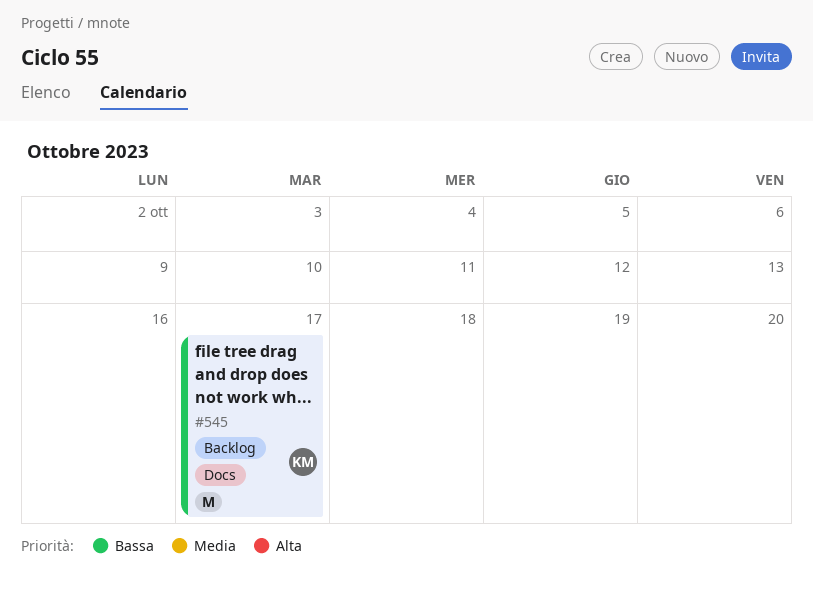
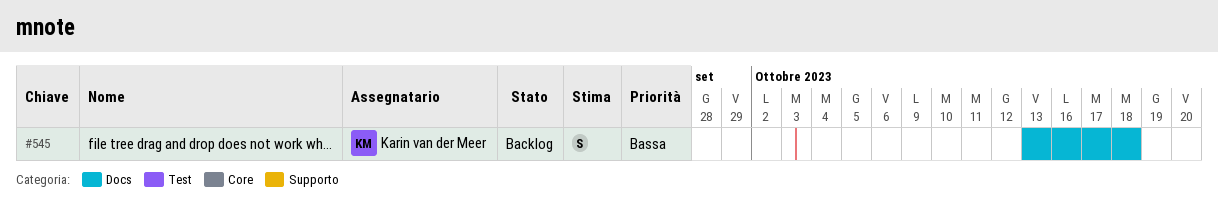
#545, estimate: M -> S
#545, due: Oct 17 -> Oct 18

